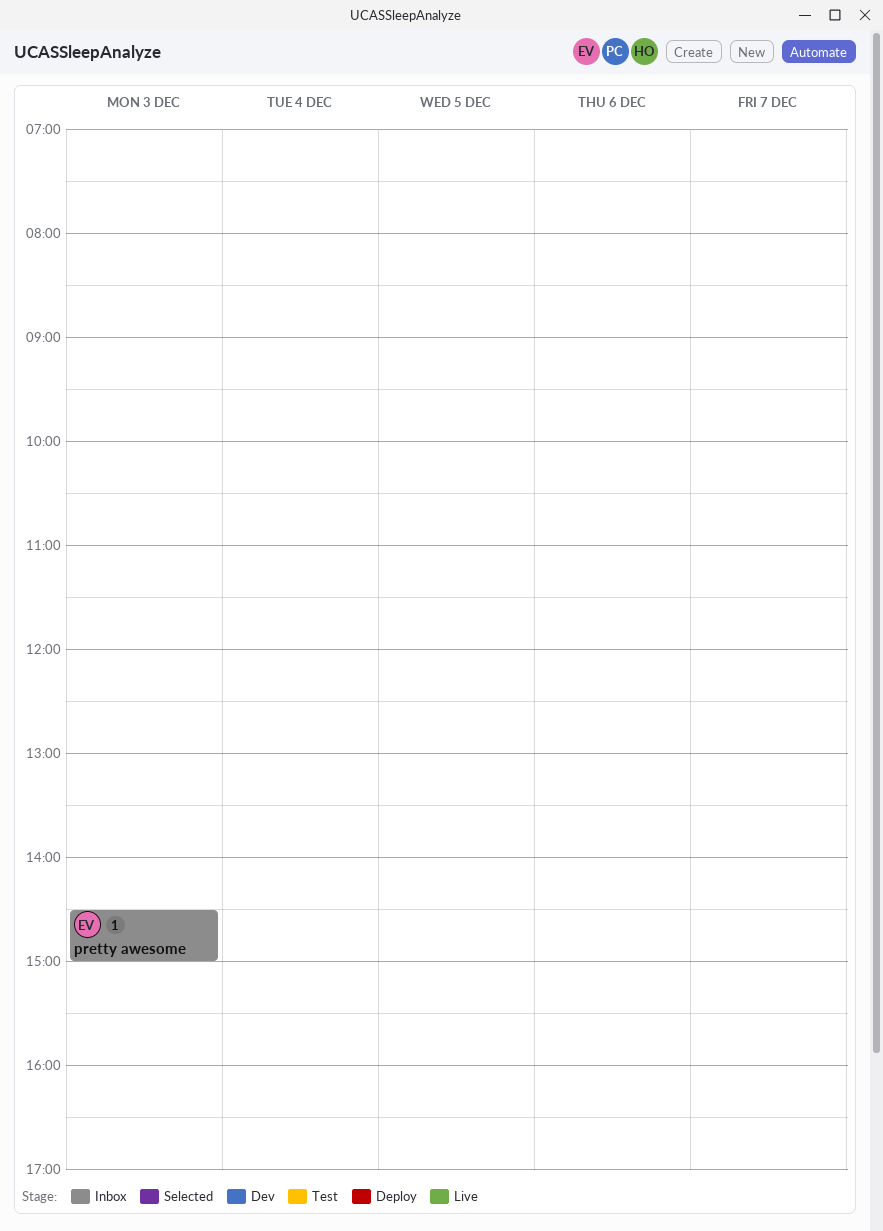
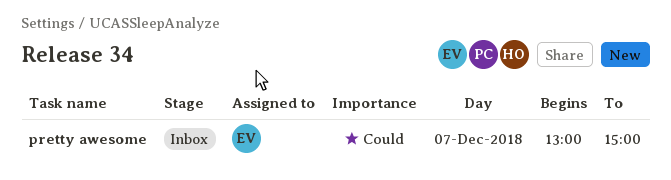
pretty awesome, day: Dec 3 -> Dec 7
pretty awesome, begins: 14:30 -> 13:00

